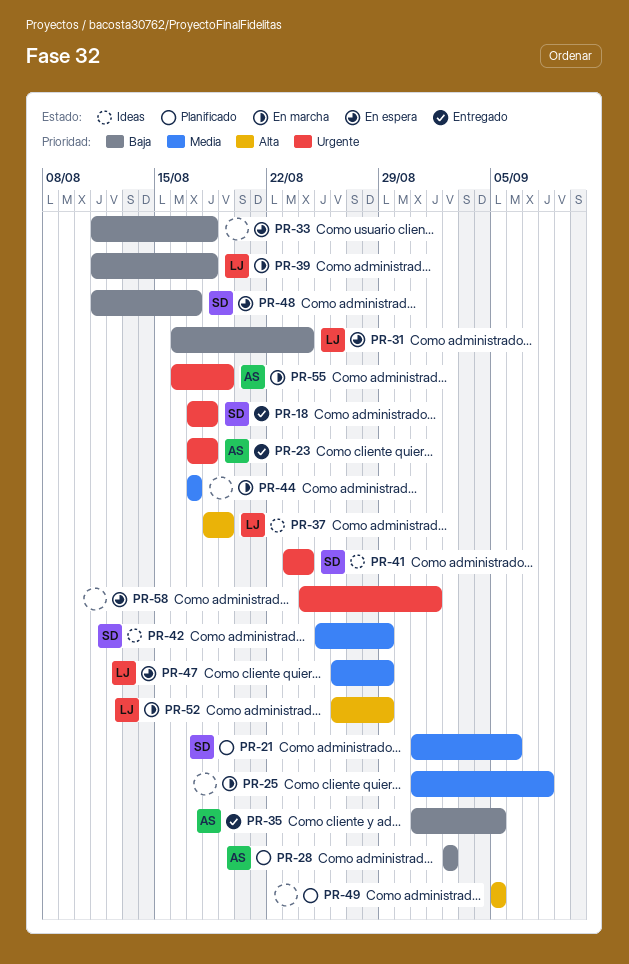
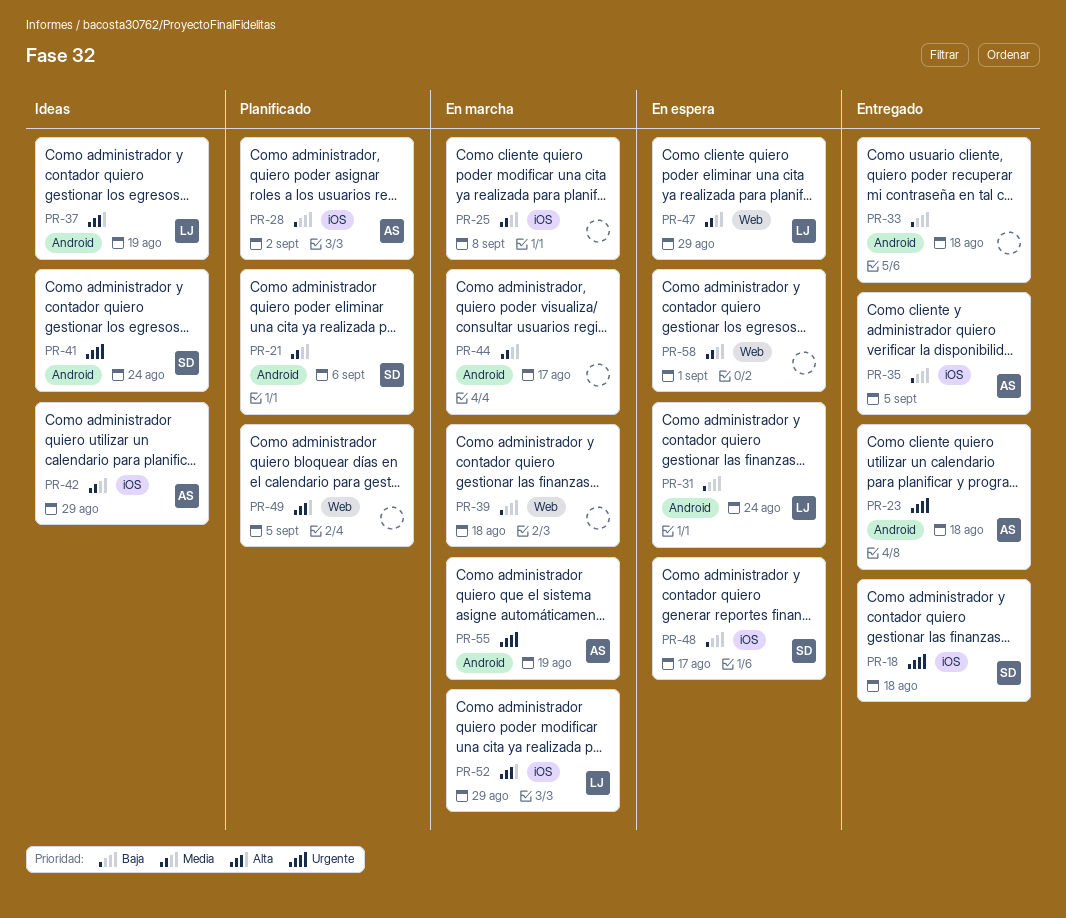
PR-33, status: En espera -> Entregado
PR-39, owner: LJ -> none
PR-42, owner: SD -> AS
PR-58, priority: Urgente -> Media

